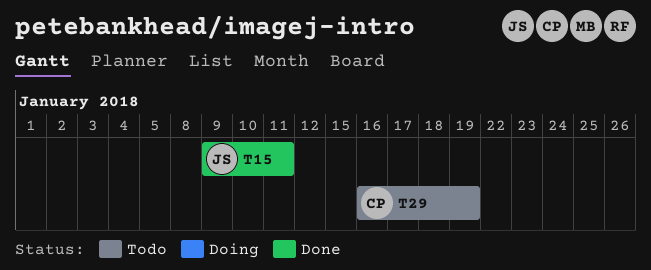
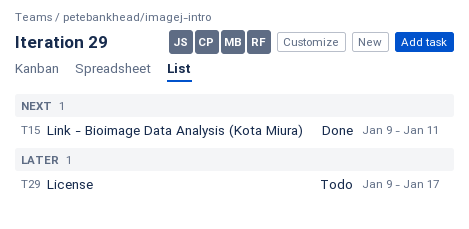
T29, start: Jan 16 -> Jan 9
T29, due: Jan 19 -> Jan 17

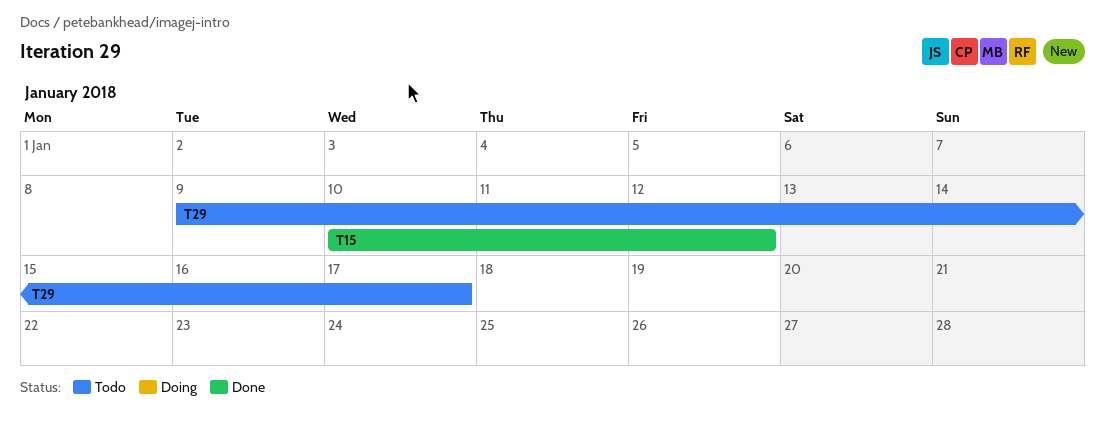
T15, start: Jan 9 -> Jan 10
T15, due: Jan 11 -> Jan 12

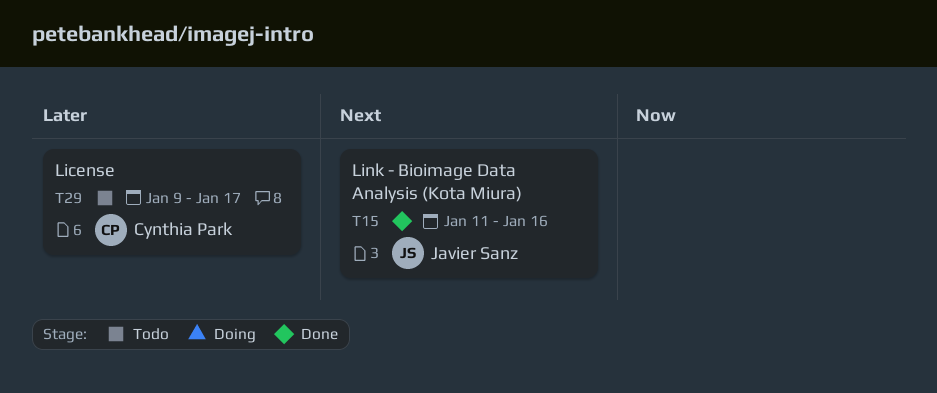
T15, start: Jan 10 -> Jan 11
T15, due: Jan 12 -> Jan 16

